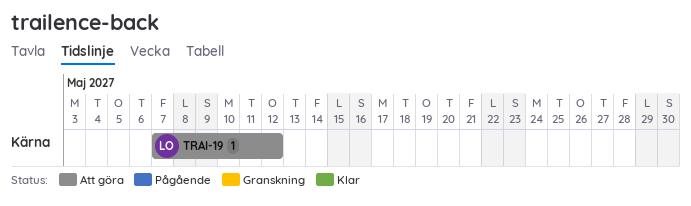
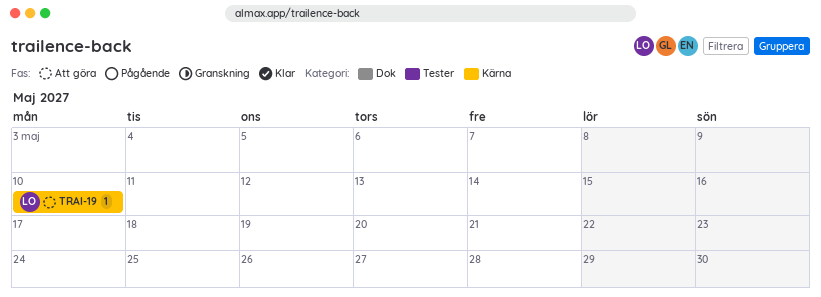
TRAI-19, start: May 7 -> May 10
TRAI-19, due: May 12 -> May 10

